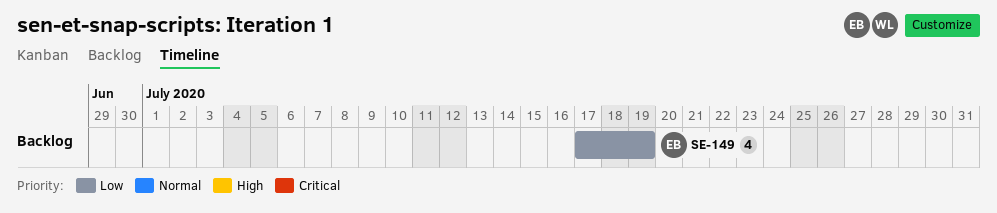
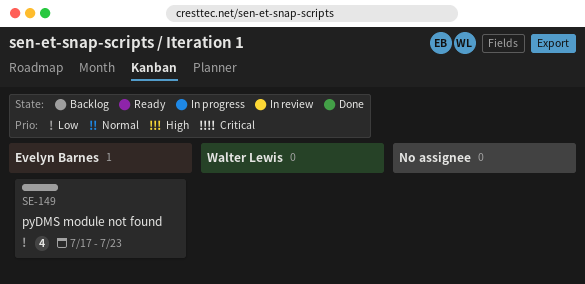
SE-149, due: Jul 19 -> Jul 23

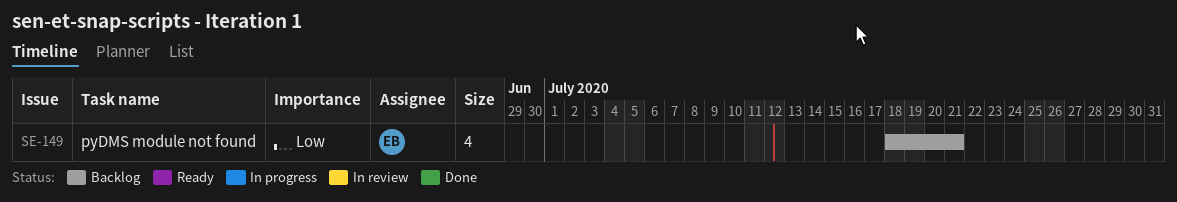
SE-149, start: Jul 17 -> Jul 18
SE-149, due: Jul 23 -> Jul 21

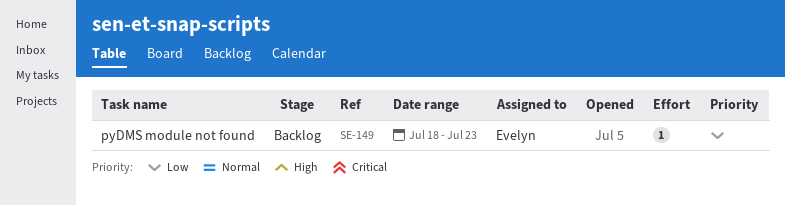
SE-149, estimate: 4 -> 1
SE-149, due: Jul 21 -> Jul 23

